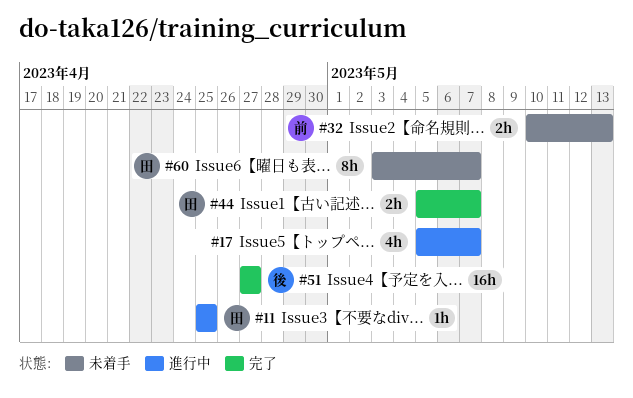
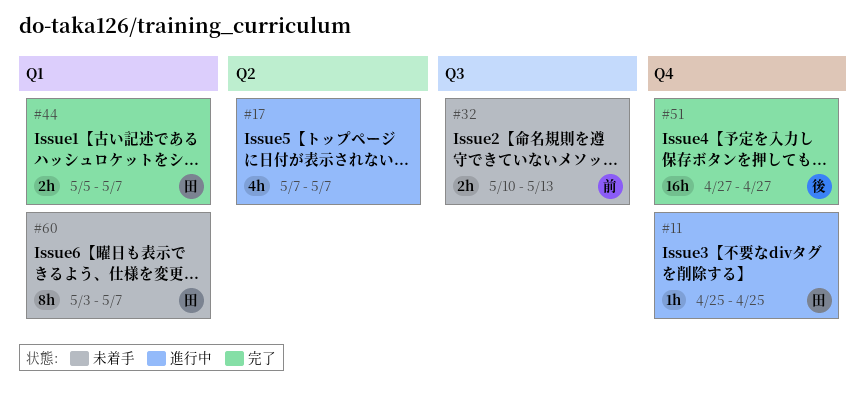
#17, start: May 5 -> May 7

